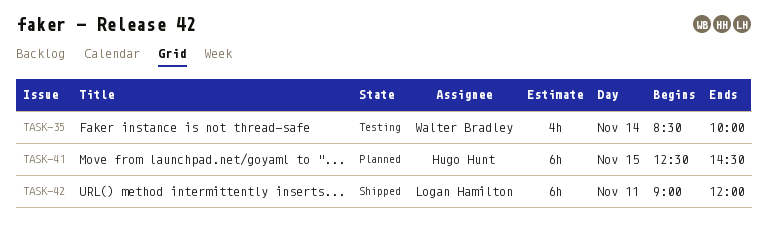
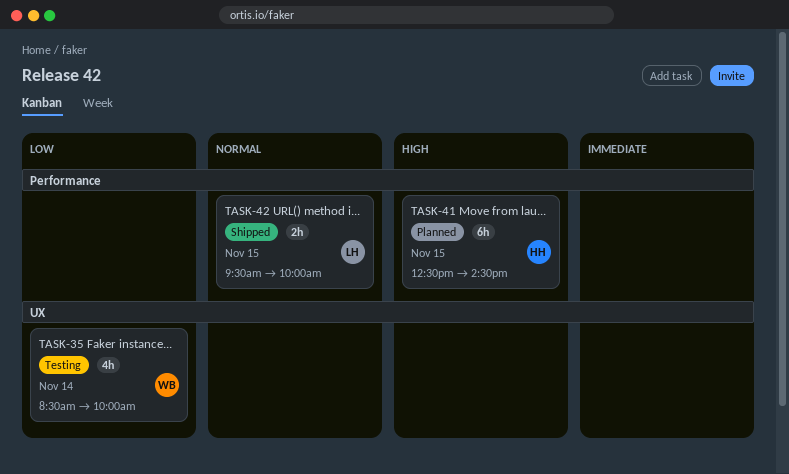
TASK-42, estimate: 6h -> 2h
TASK-42, day: Nov 11 -> Nov 15
TASK-42, begins: 09:00 -> 09:30
TASK-42, ends: 12:00 -> 10:00

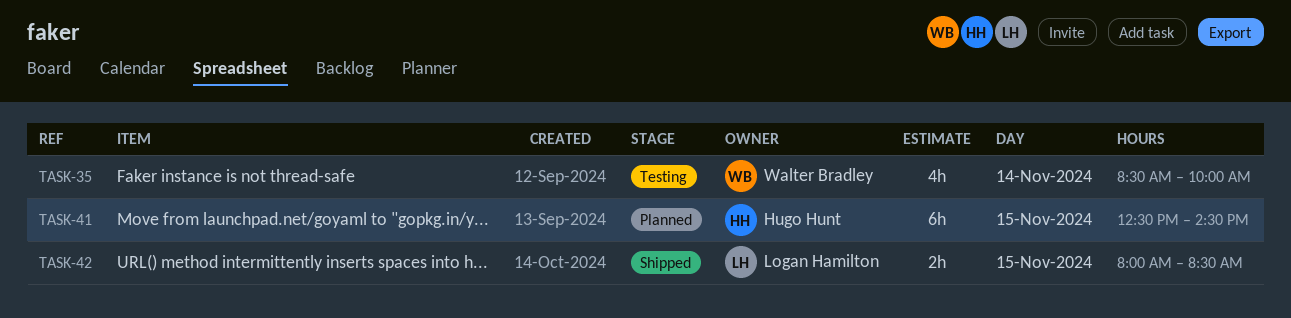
TASK-42, begins: 09:30 -> 08:00
TASK-42, ends: 10:00 -> 08:30

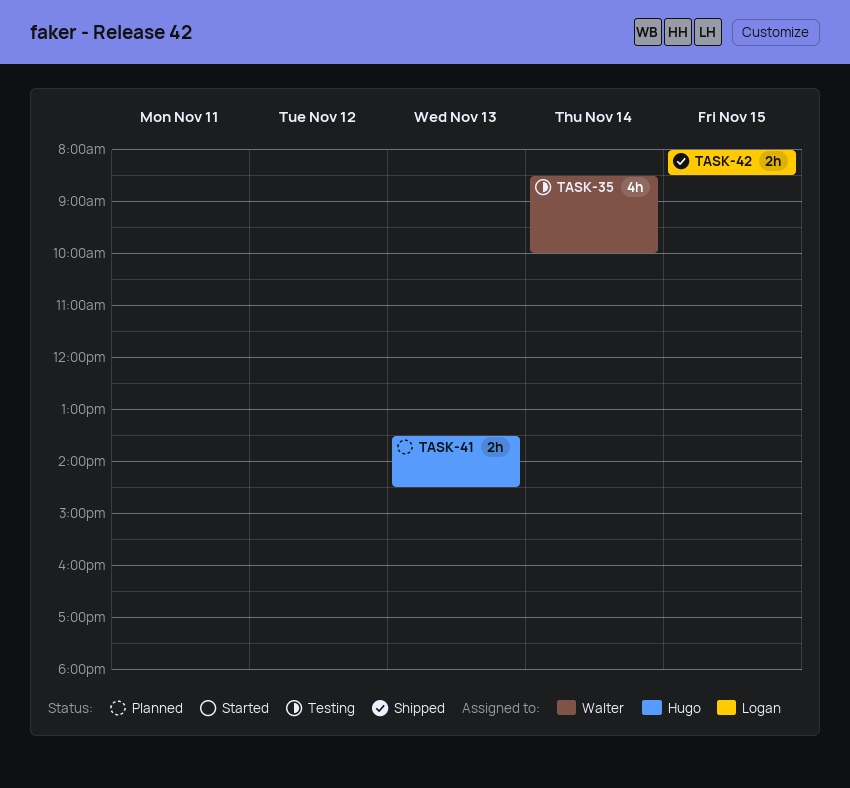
TASK-41, estimate: 6h -> 2h
TASK-41, day: Nov 15 -> Nov 13
TASK-41, begins: 12:30 -> 13:30

